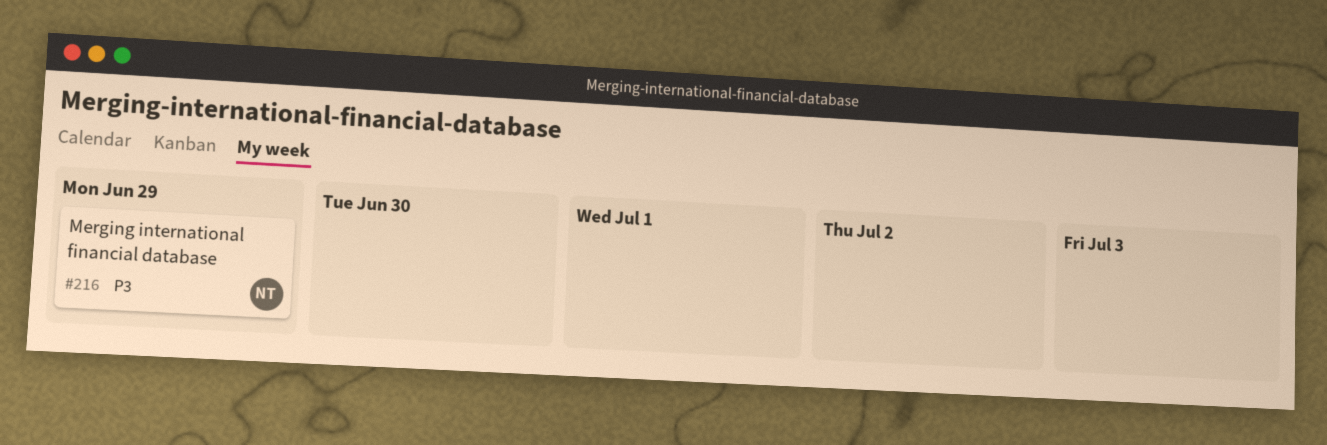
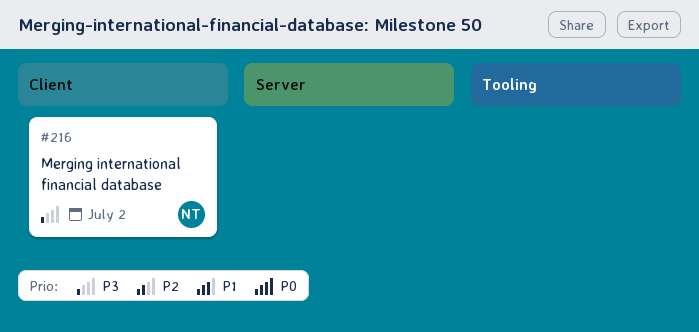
#216, due: Jun 29 -> Jul 2

